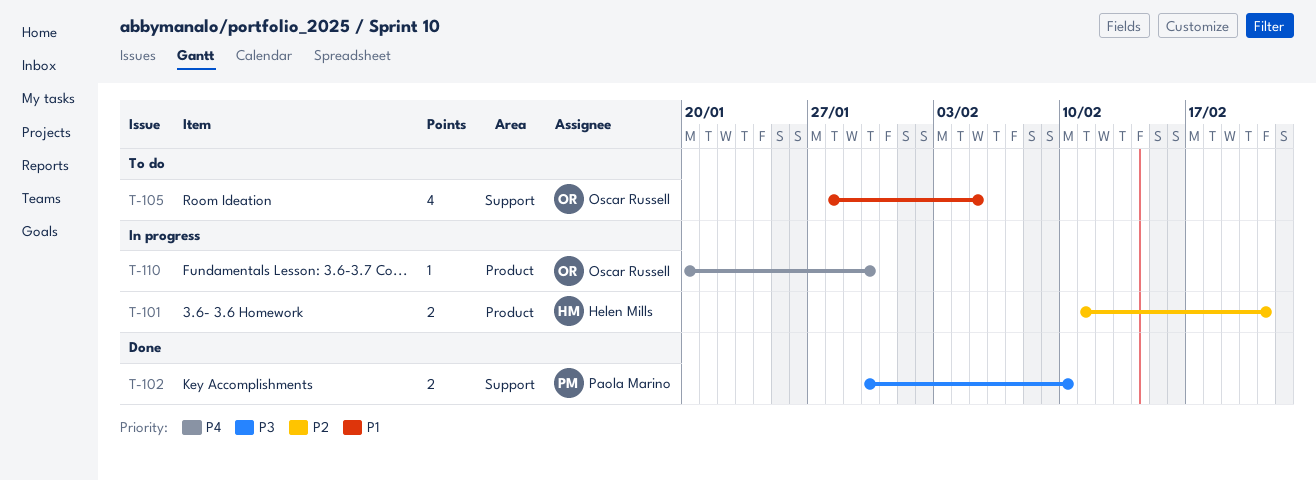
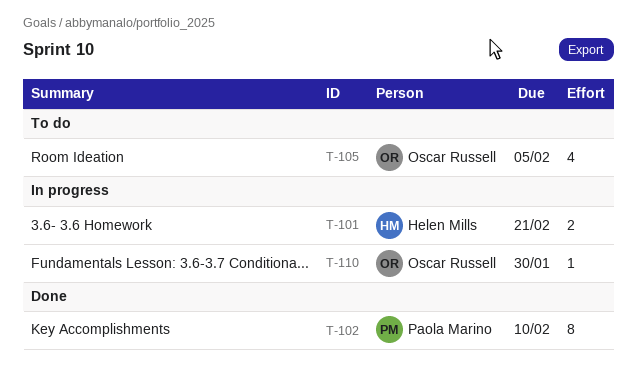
T-102, estimate: 2 -> 8

